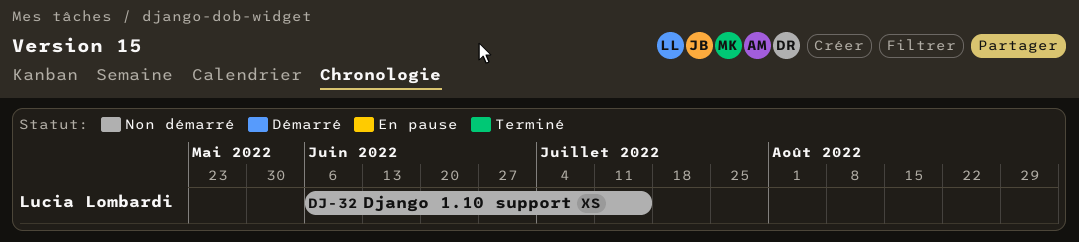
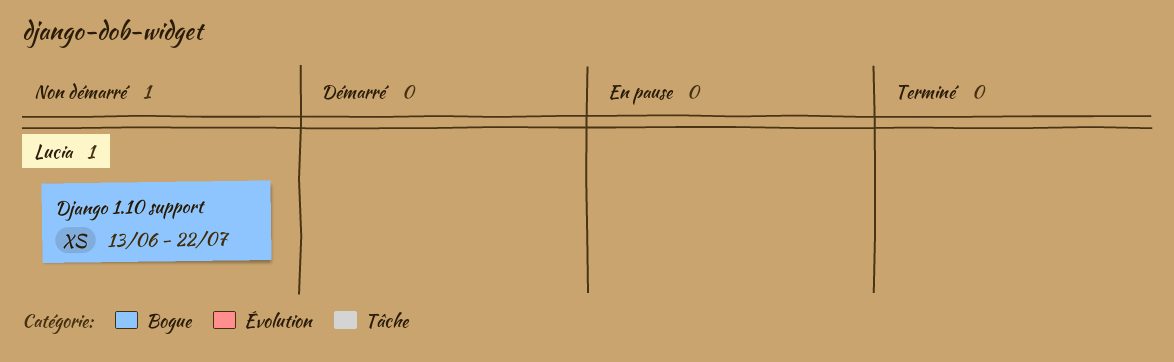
Django 1.10 support, start: Jun 6 -> Jun 13
Django 1.10 support, due: Jul 15 -> Jul 22

